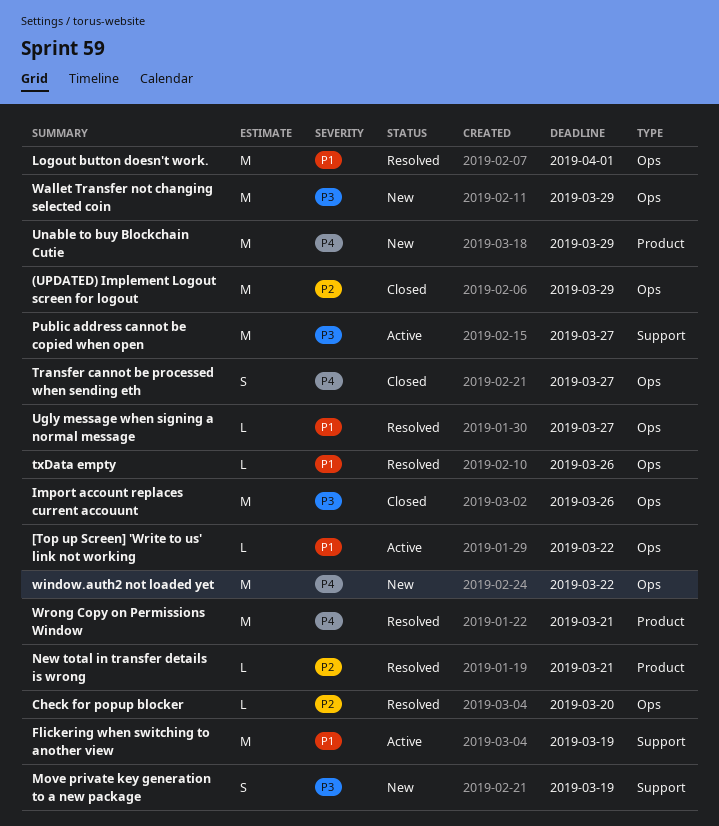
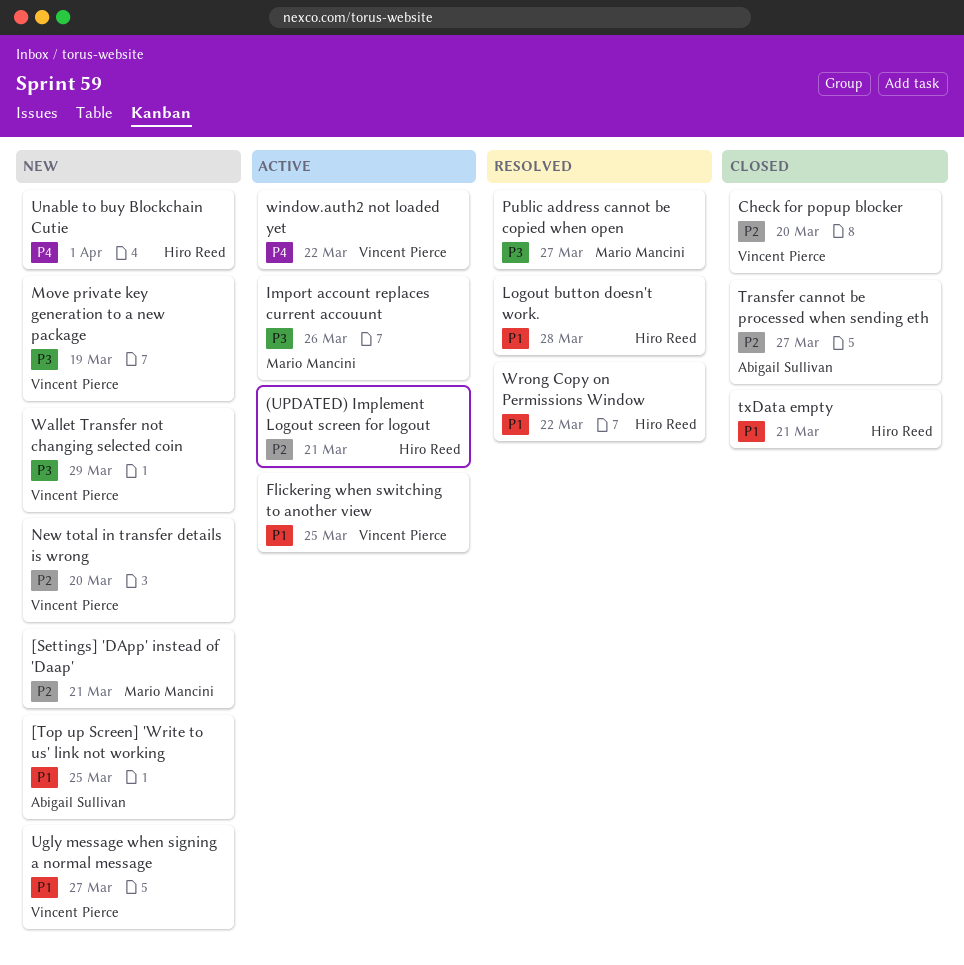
(UPDATED) Implement Logout screen for logout, status: Closed -> Active
(UPDATED) Implement Logout screen for logout, due: Mar 29 -> Mar 21
[Settings] 'DApp' instead of 'Daap': none -> present
[Top up Screen] 'Write to us' link not working, status: Active -> New
[Top up Screen] 'Write to us' link not working, due: Mar 22 -> Mar 25
Check for popup blocker, status: Resolved -> Closed
Flickering when switching to another view, due: Mar 19 -> Mar 25
Import account replaces current accouunt, status: Closed -> Active
Logout button doesn't work., due: Apr 1 -> Mar 28
New total in transfer details is wrong, status: Resolved -> New
New total in transfer details is wrong, due: Mar 21 -> Mar 20
Public address cannot be copied when open, status: Active -> Resolved
Transfer cannot be processed when sending eth, priority: P4 -> P2
txData empty, status: Resolved -> Closed
txData empty, due: Mar 26 -> Mar 21
Ugly message when signing a normal message, status: Resolved -> New
Unable to buy Blockchain Cutie, due: Mar 29 -> Apr 1
window.auth2 not loaded yet, status: New -> Active
Wrong Copy on Permissions Window, priority: P4 -> P1
Wrong Copy on Permissions Window, due: Mar 21 -> Mar 22

